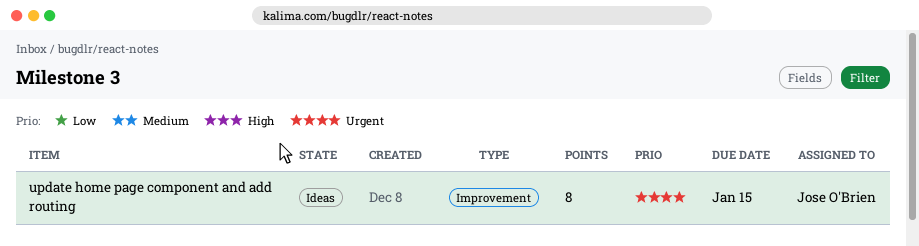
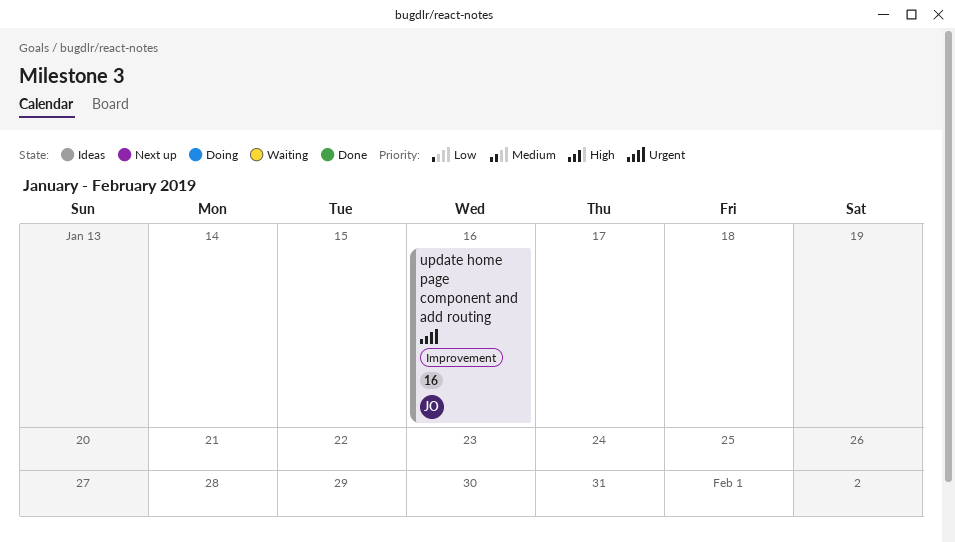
update home page component and add routing, estimate: 8 -> 16
update home page component and add routing, due: Jan 15 -> Jan 16

